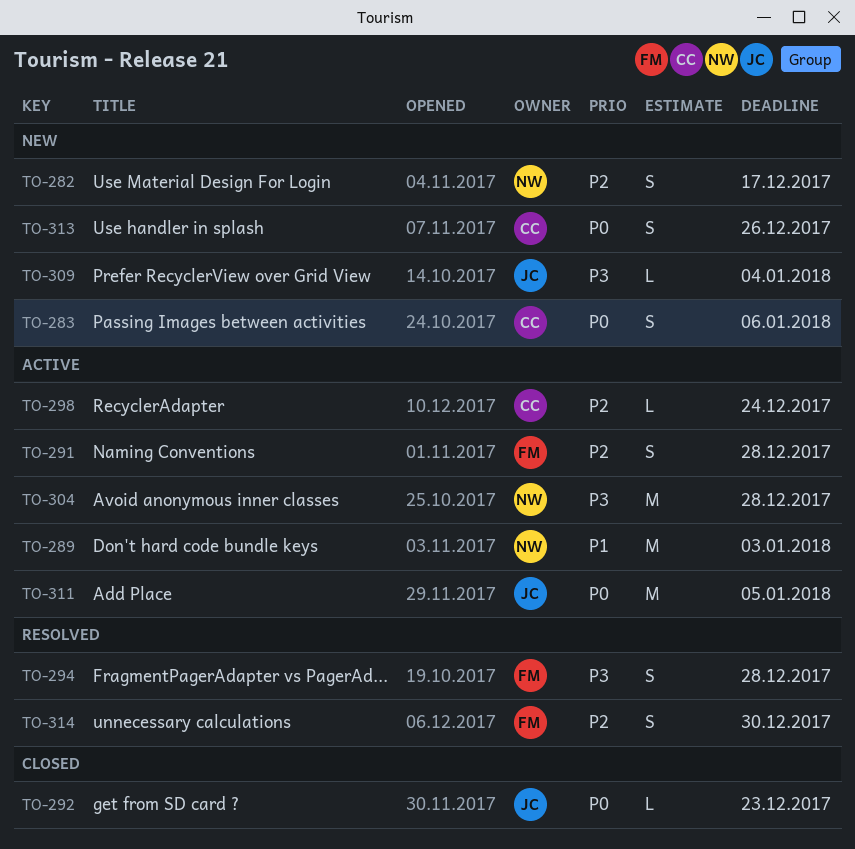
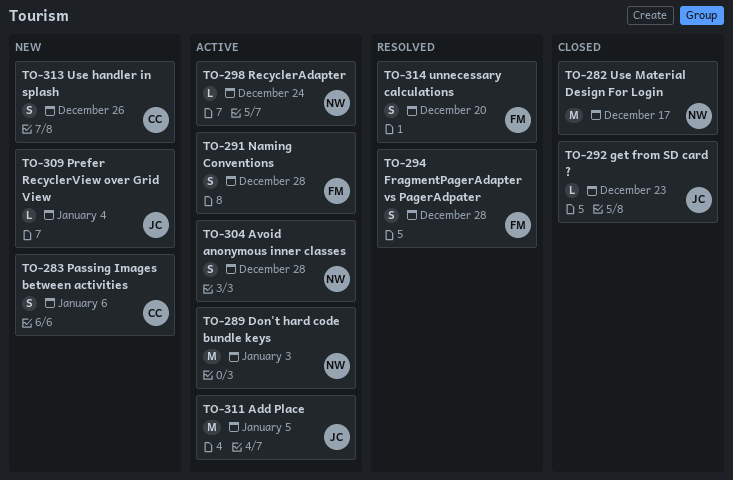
TO-282, status: New -> Closed
TO-282, estimate: S -> M
TO-298, owner: CC -> NW
TO-304, estimate: M -> S
TO-314, due: Dec 30 -> Dec 20

